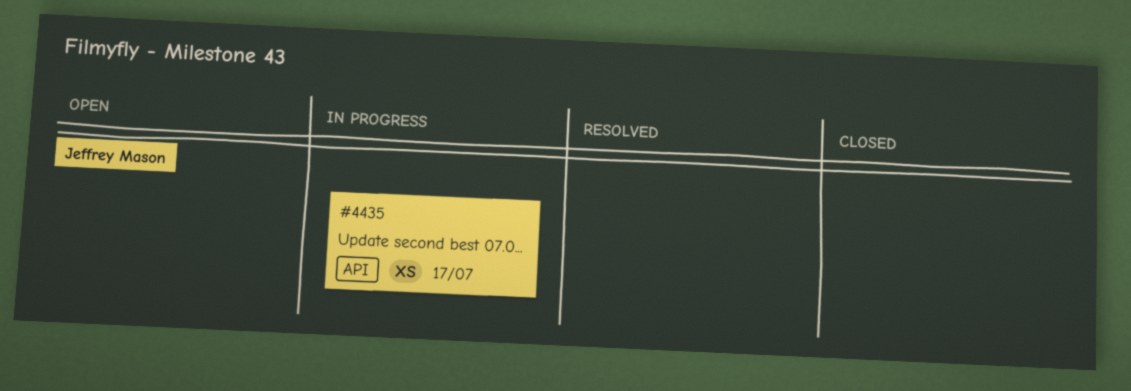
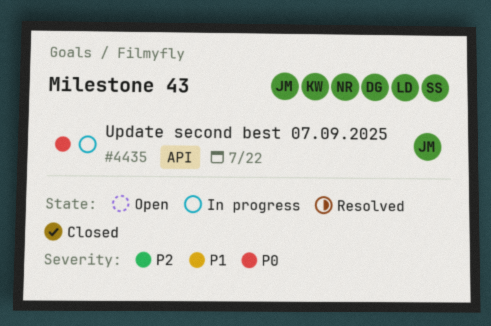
#4435, due: Jul 17 -> Jul 22

